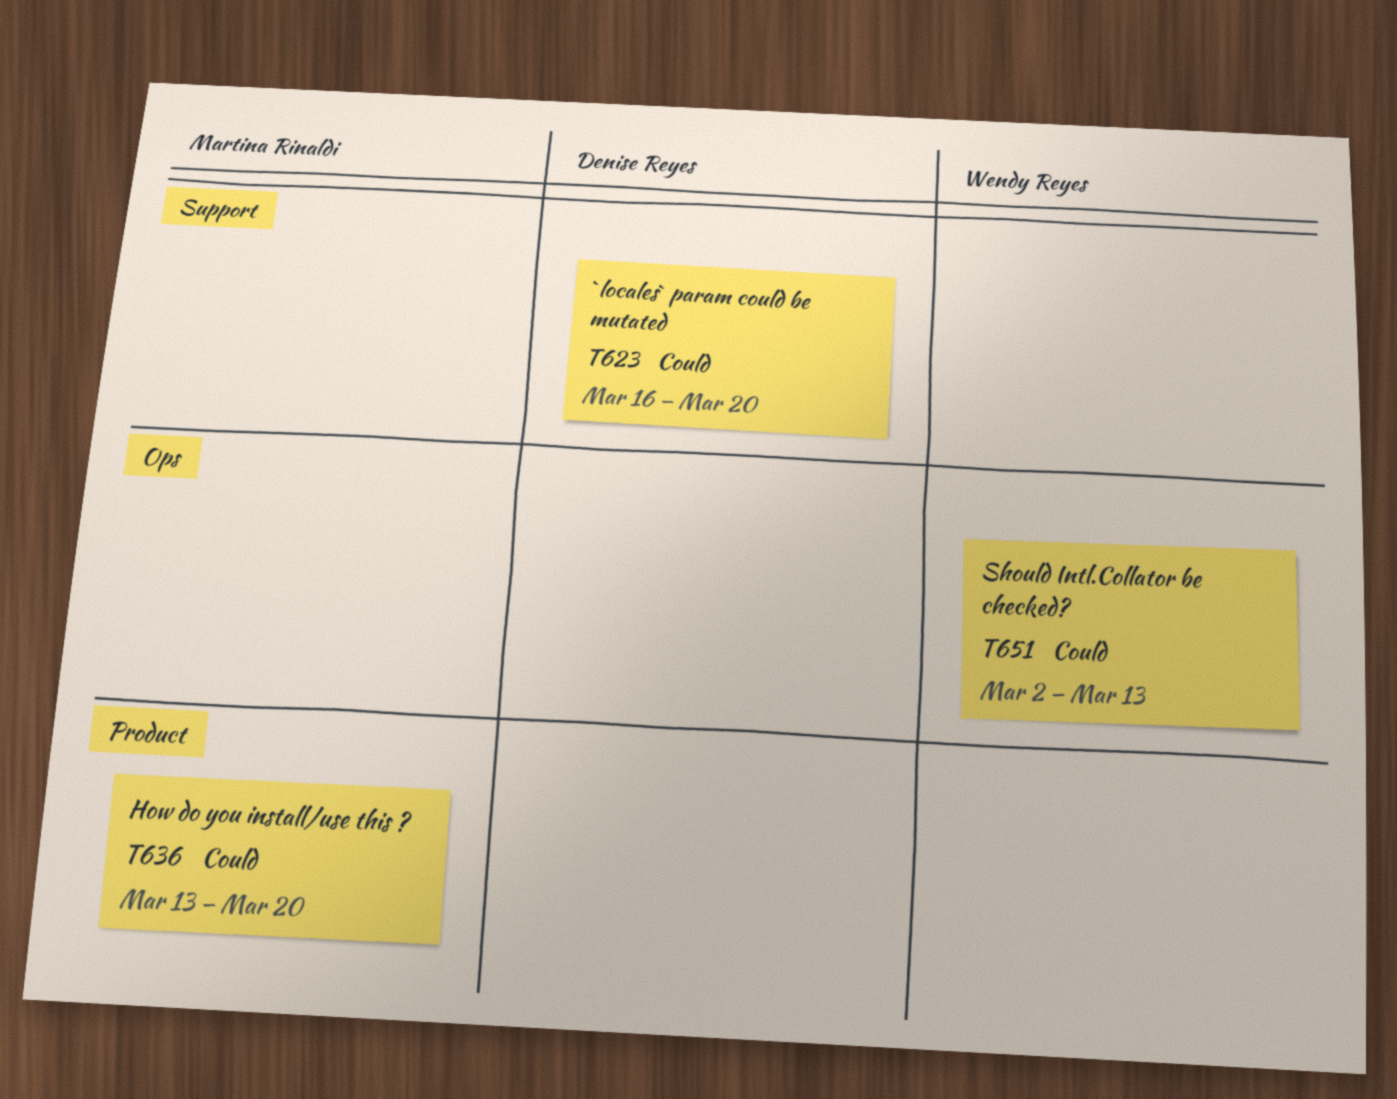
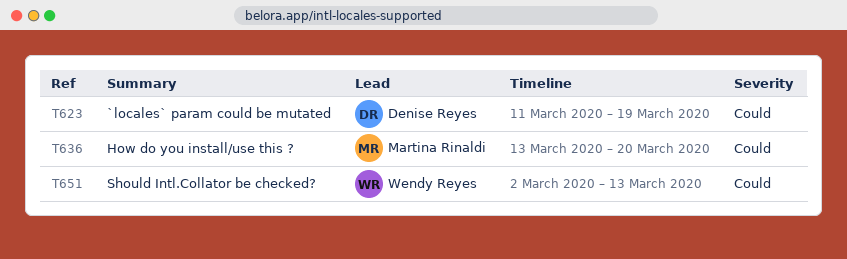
T623, start: Mar 16 -> Mar 11
T623, due: Mar 20 -> Mar 19

